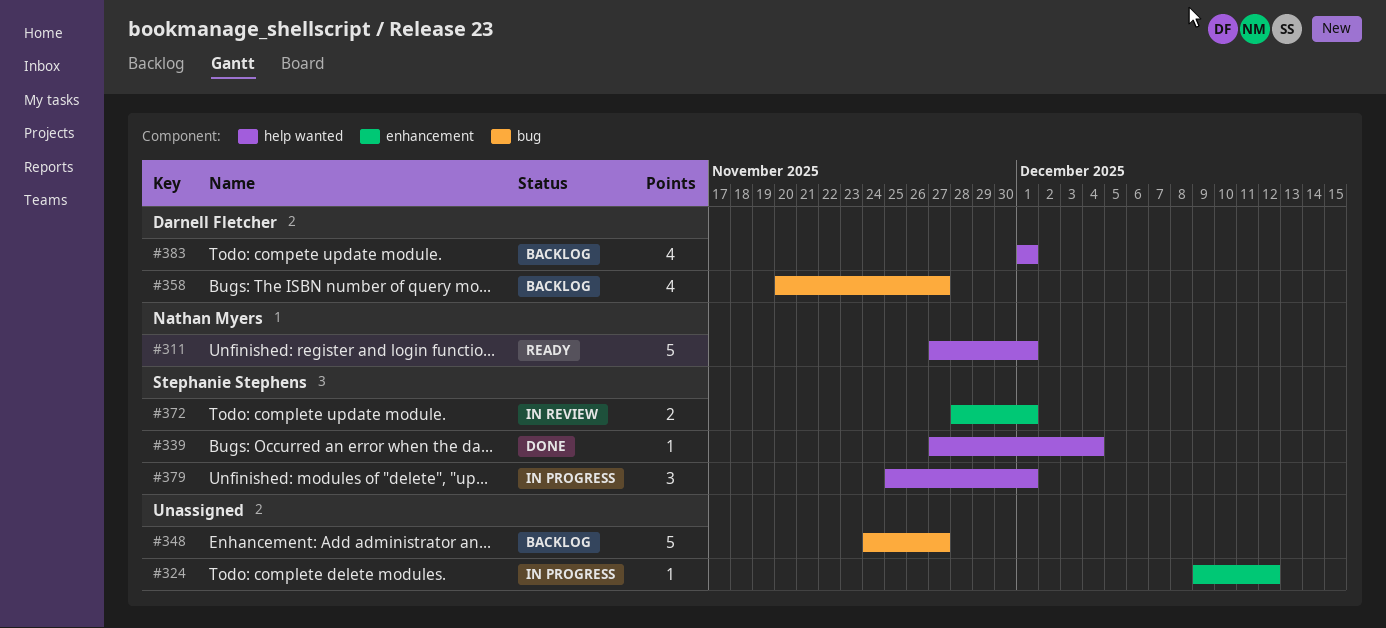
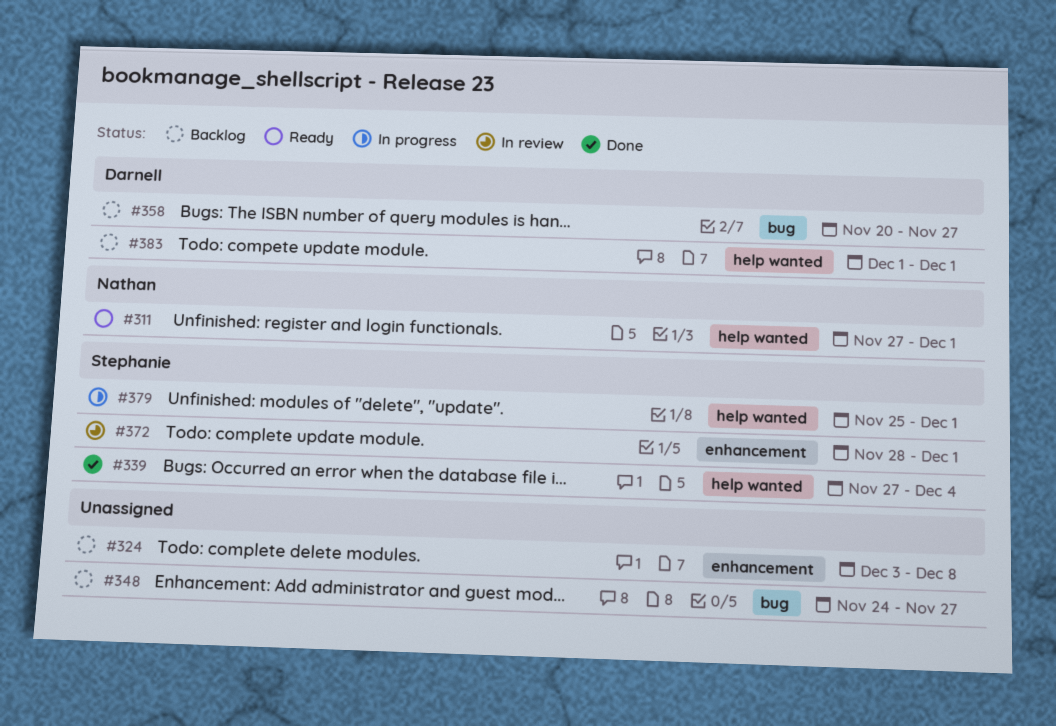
#324, status: In progress -> Backlog
#324, start: Dec 9 -> Dec 3
#324, due: Dec 12 -> Dec 8

